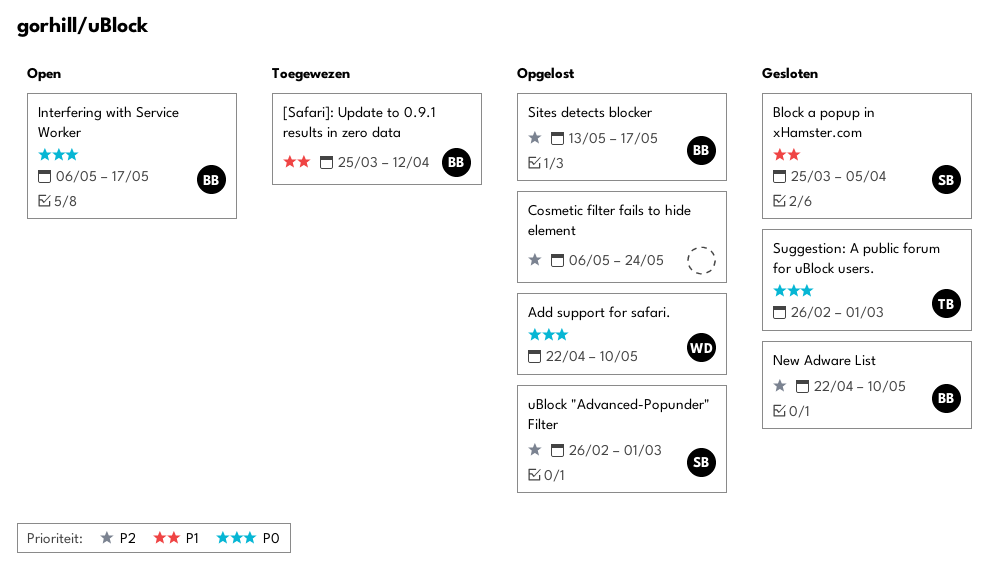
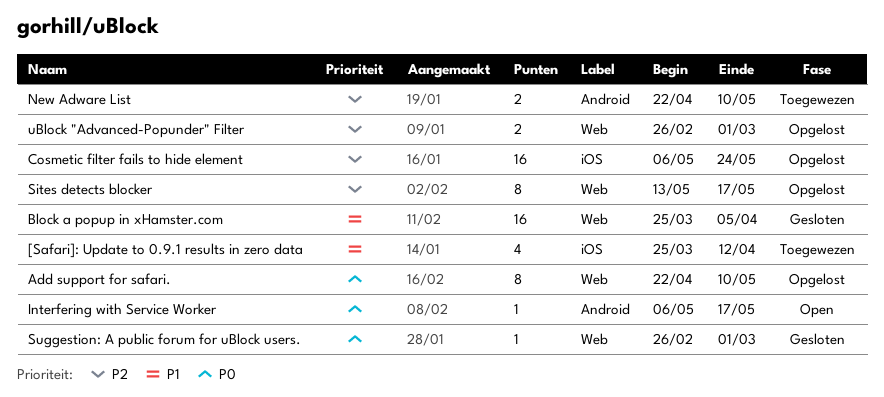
New Adware List, status: Gesloten -> Toegewezen

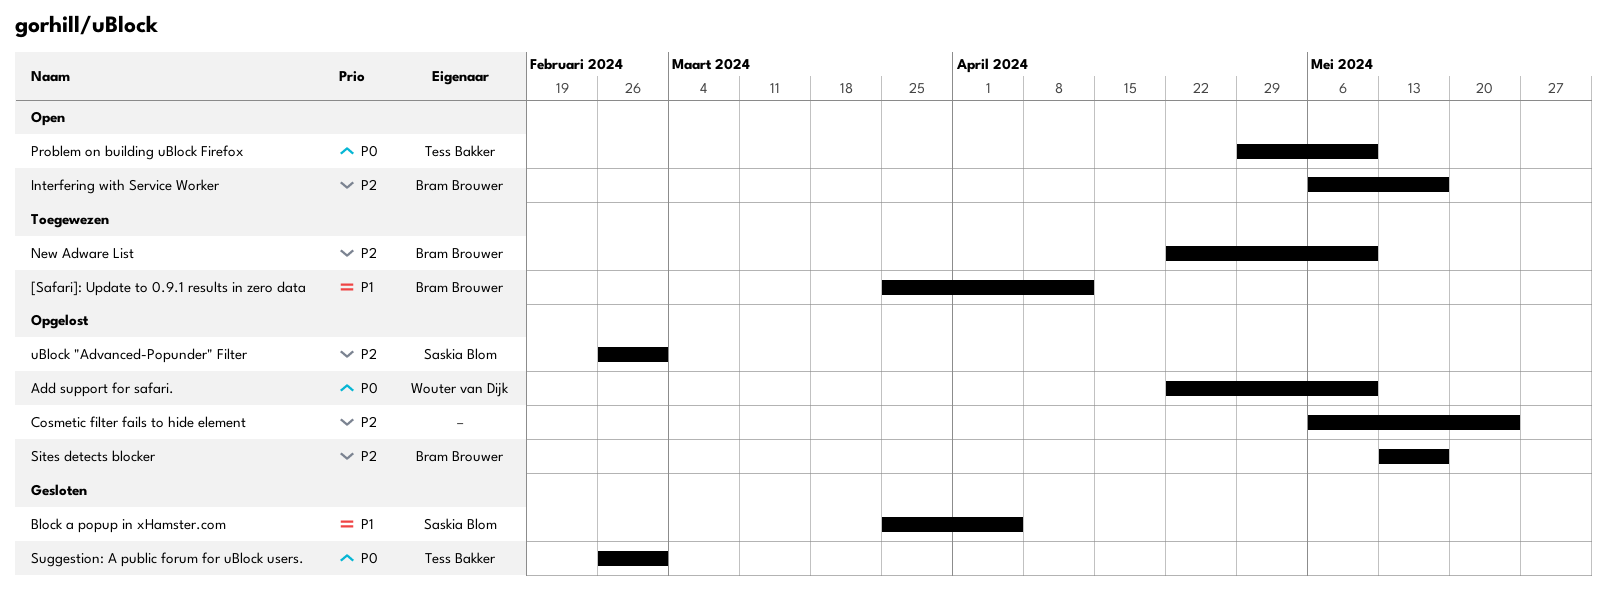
Interfering with Service Worker, priority: P0 -> P2
Problem on building uBlock Firefox: none -> present

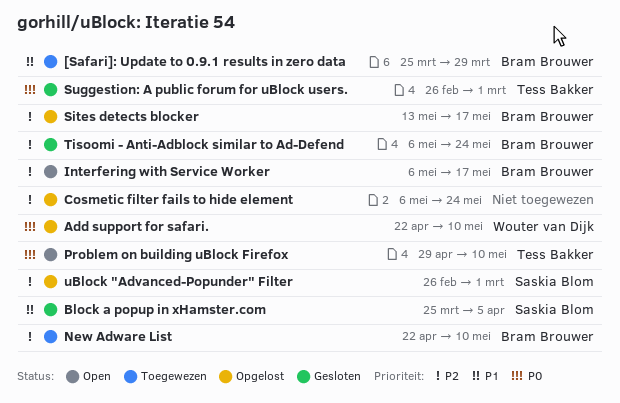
[Safari]: Update to 0.9.1 results in zero data, due: Apr 12 -> Mar 29
Tisoomi - Anti-Adblock similar to Ad-Defend: none -> present

